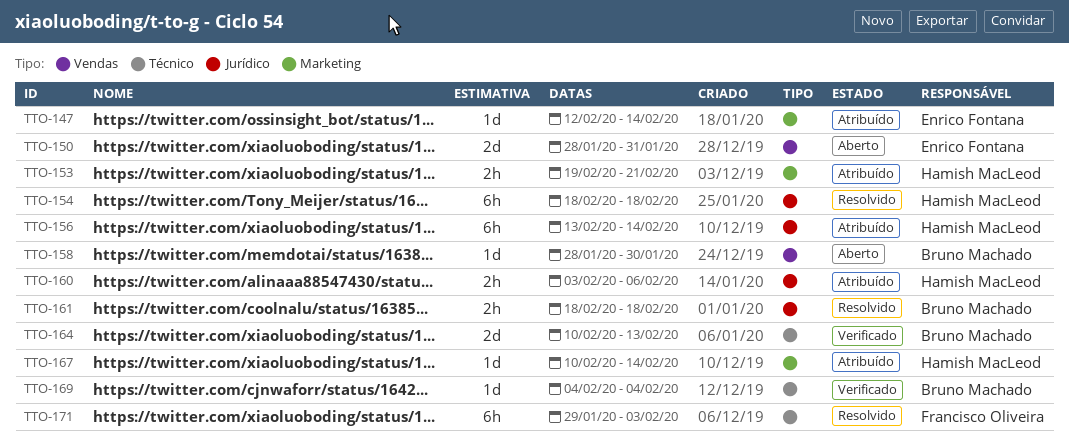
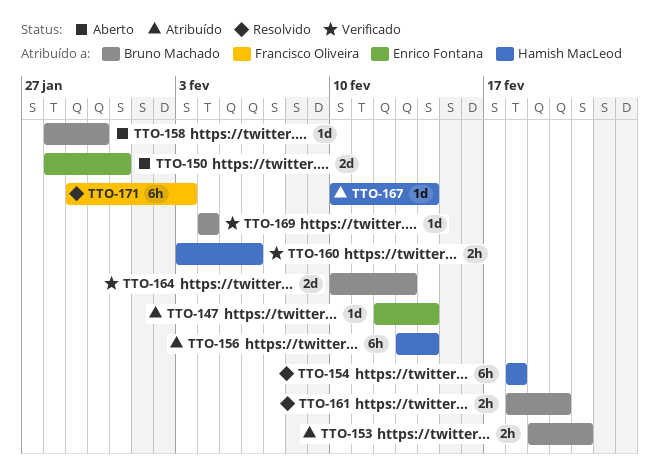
TTO-153, owner: Hamish MacLeod -> Bruno Machado
TTO-160, status: Atribuído -> Verificado
TTO-161, due: Feb 18 -> Feb 20

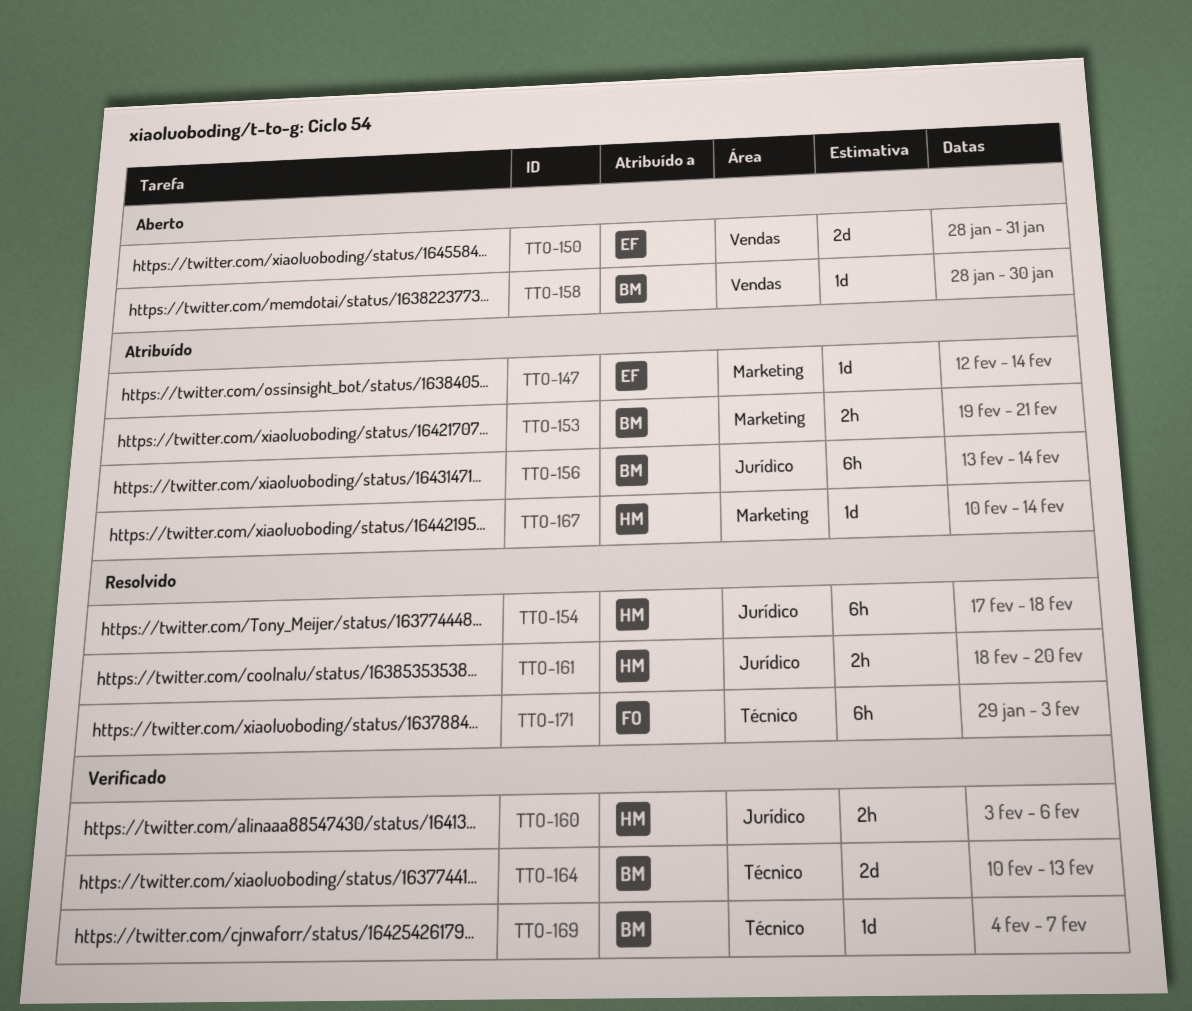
TTO-154, start: Feb 18 -> Feb 17
TTO-156, owner: Hamish MacLeod -> Bruno Machado
TTO-161, owner: Bruno Machado -> Hamish MacLeod
TTO-169, due: Feb 4 -> Feb 7

